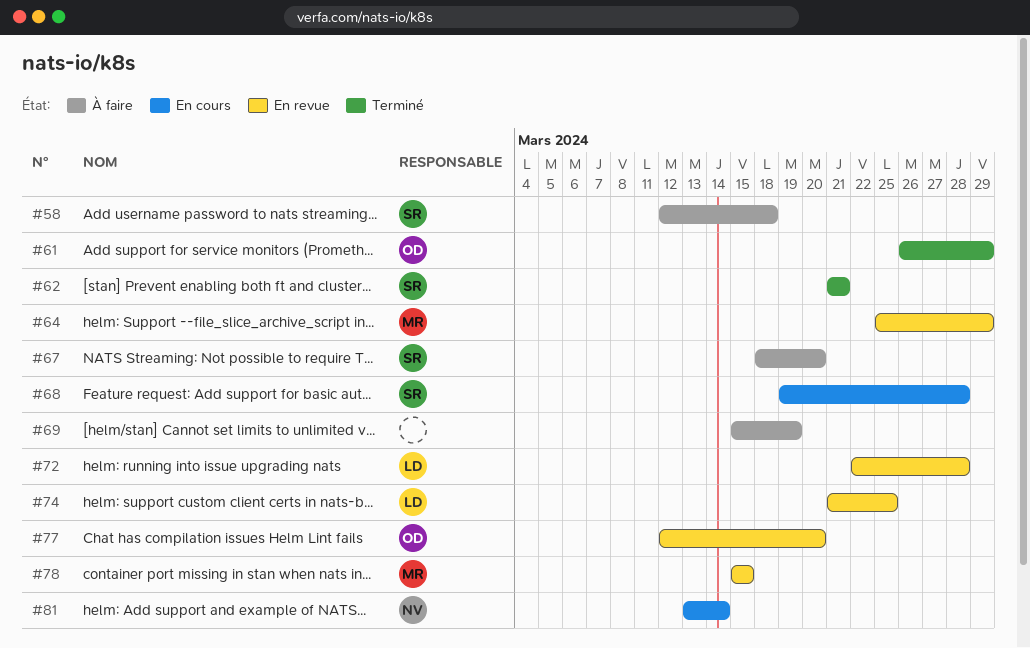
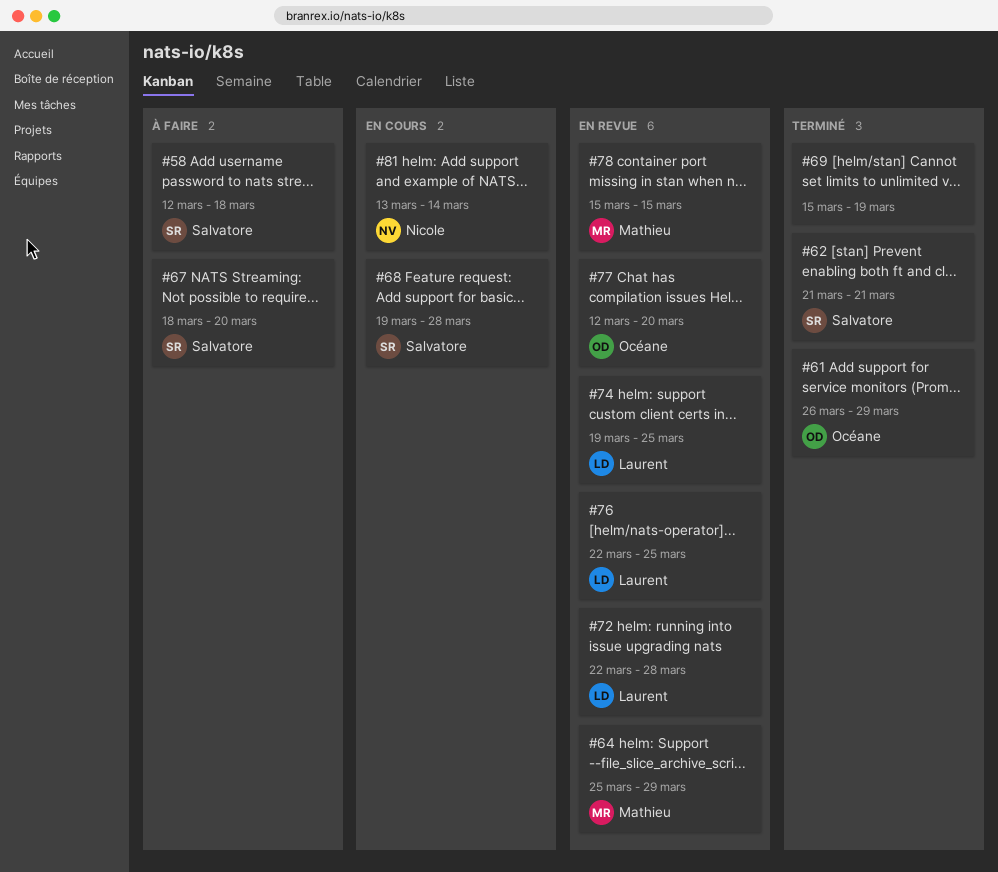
#69, status: À faire -> Terminé
#74, start: Mar 21 -> Mar 19
#76: none -> present

